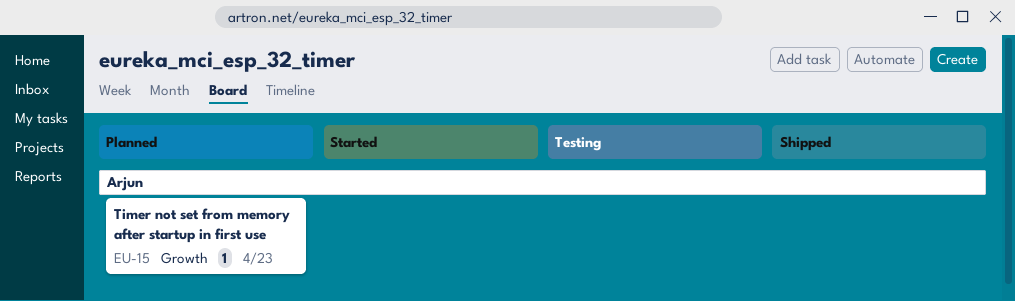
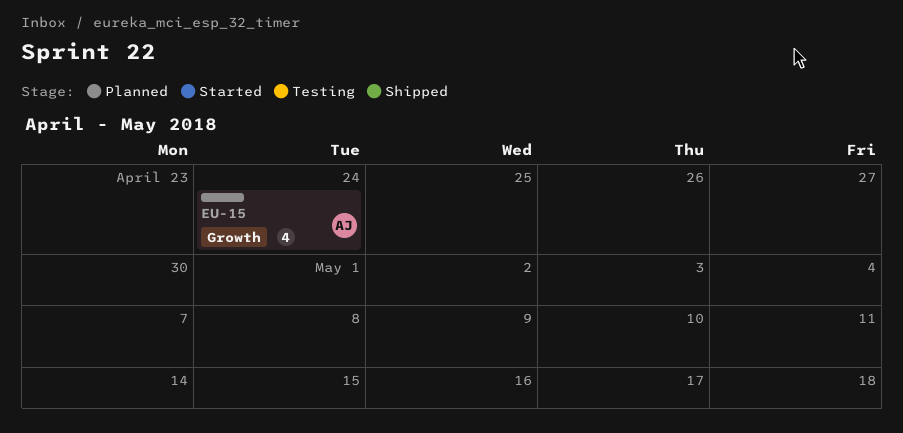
EU-15, estimate: 1 -> 4
EU-15, due: Apr 23 -> Apr 24

